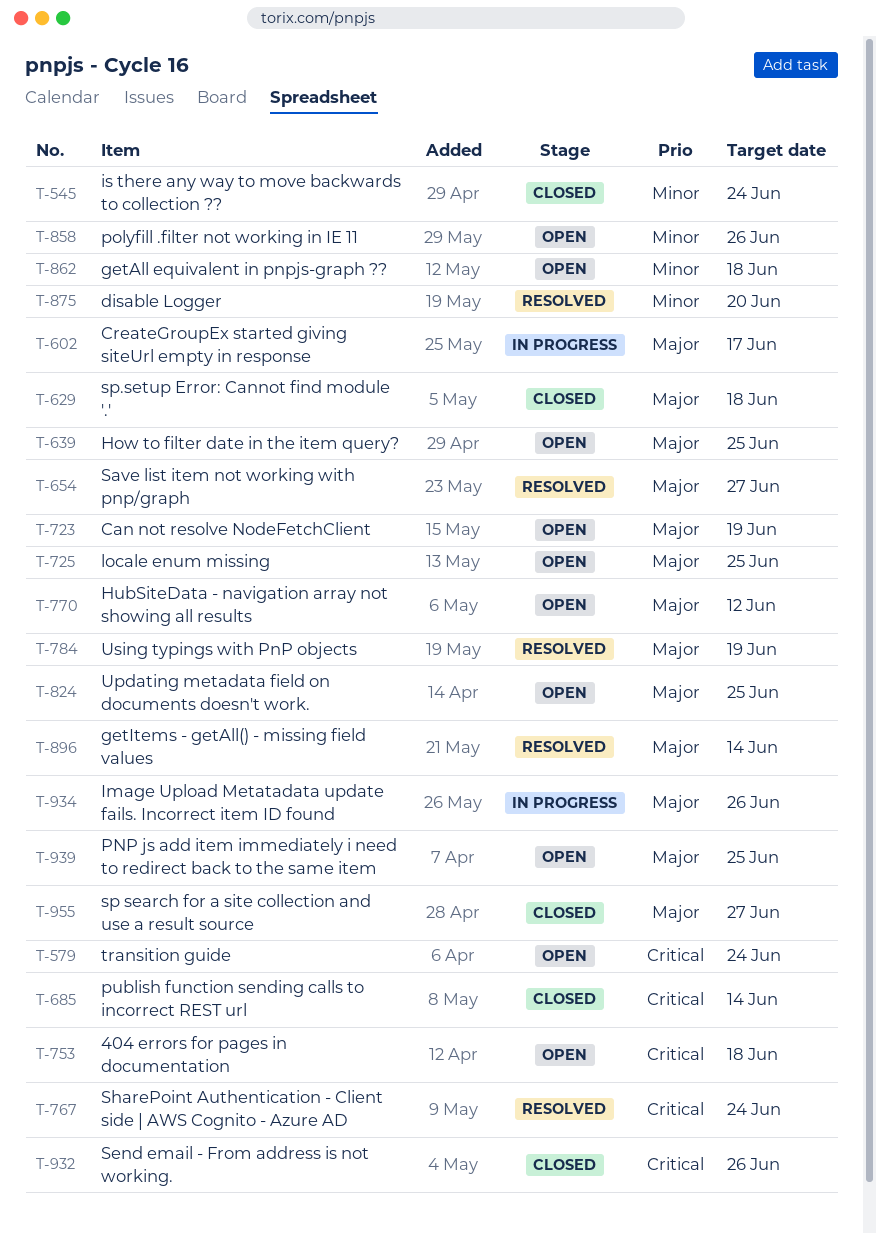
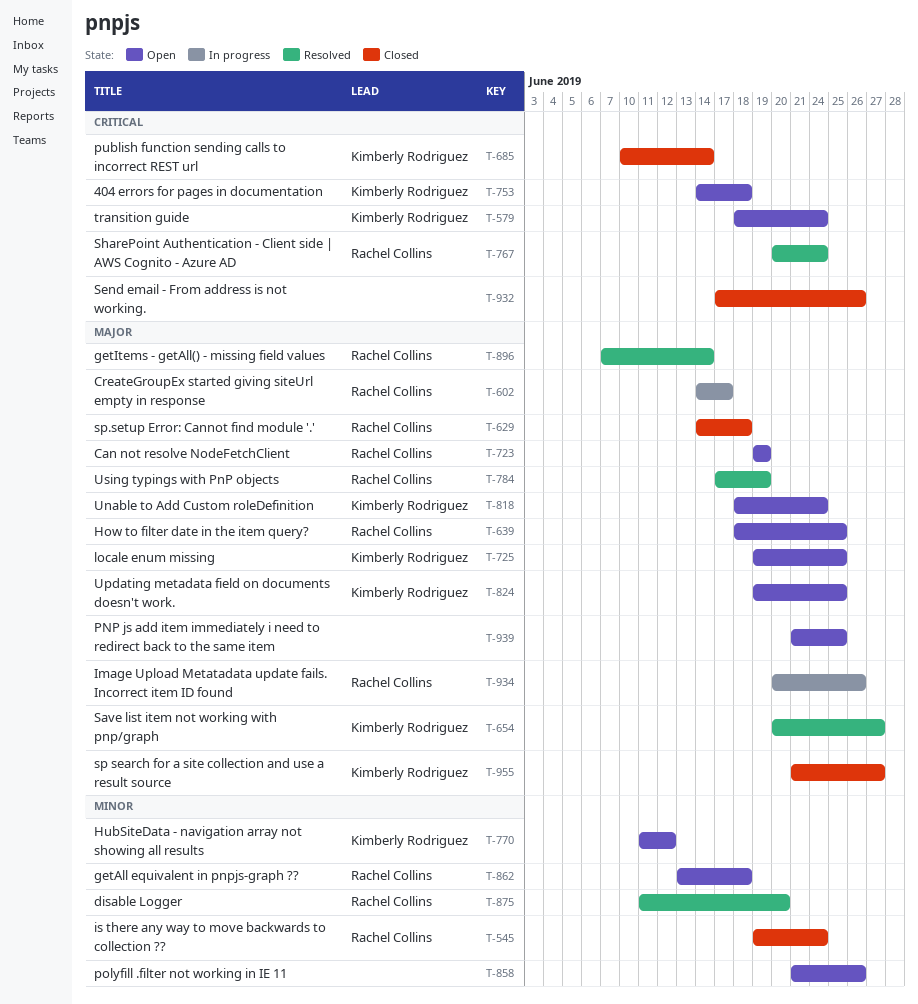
T-770, priority: Major -> Minor
T-818: none -> present

